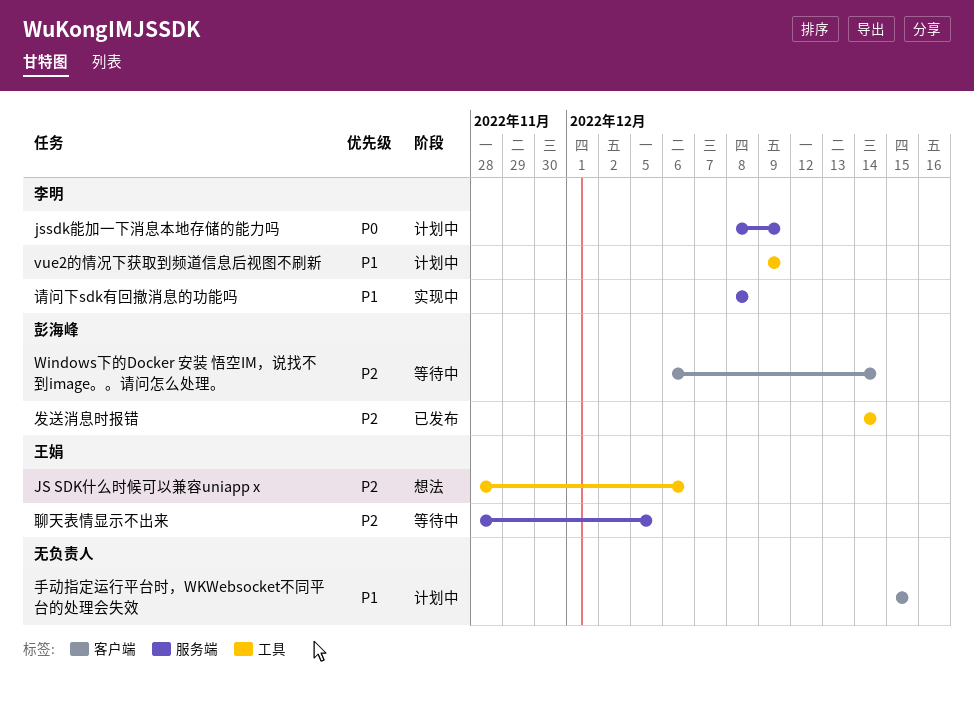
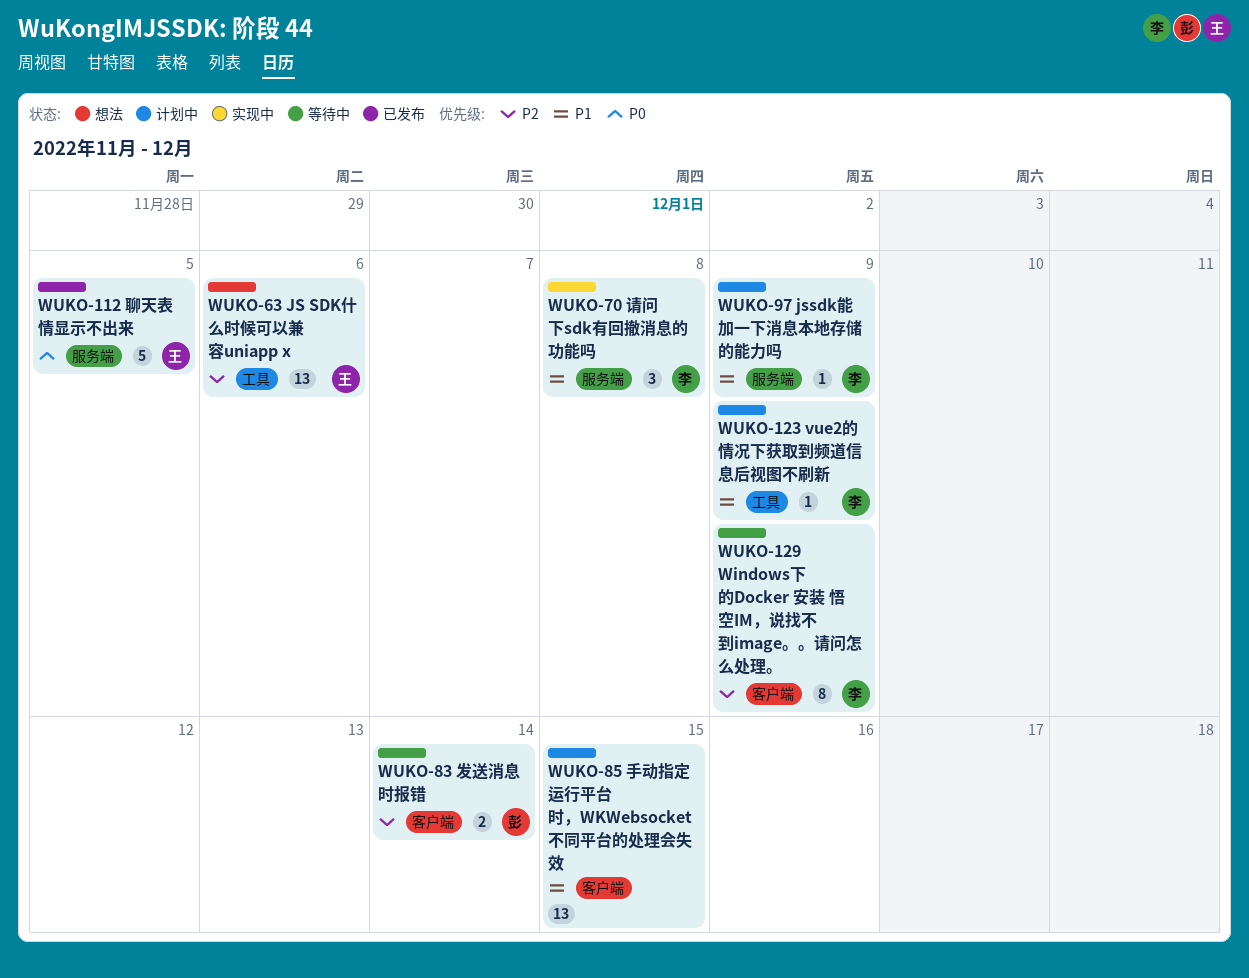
jssdk能加一下消息本地存储的能力吗, priority: P0 -> P1
Windows下的Docker 安装 悟空IM，说找不到image。。请问怎么处理。, owner: 彭海峰 -> 李明
Windows下的Docker 安装 悟空IM，说找不到image。。请问怎么处理。, due: Dec 14 -> Dec 9
发送消息时报错, status: 已发布 -> 等待中
发送消息时报错, label: 工具 -> 客户端
聊天表情显示不出来, status: 等待中 -> 已发布
聊天表情显示不出来, priority: P2 -> P0

